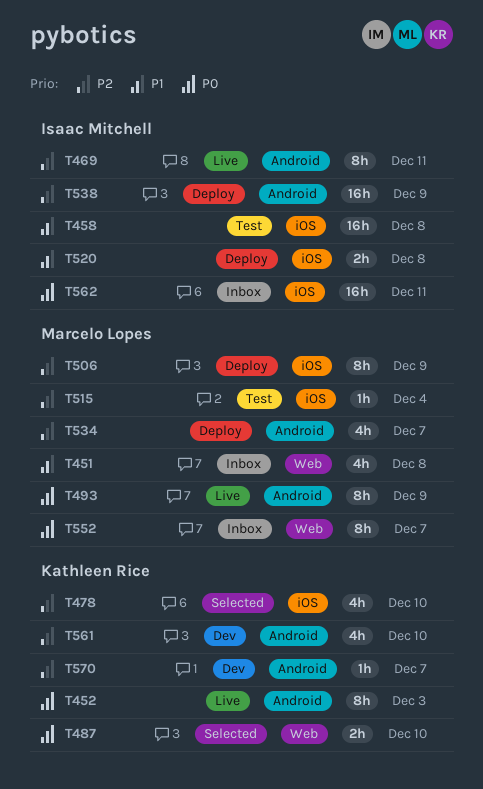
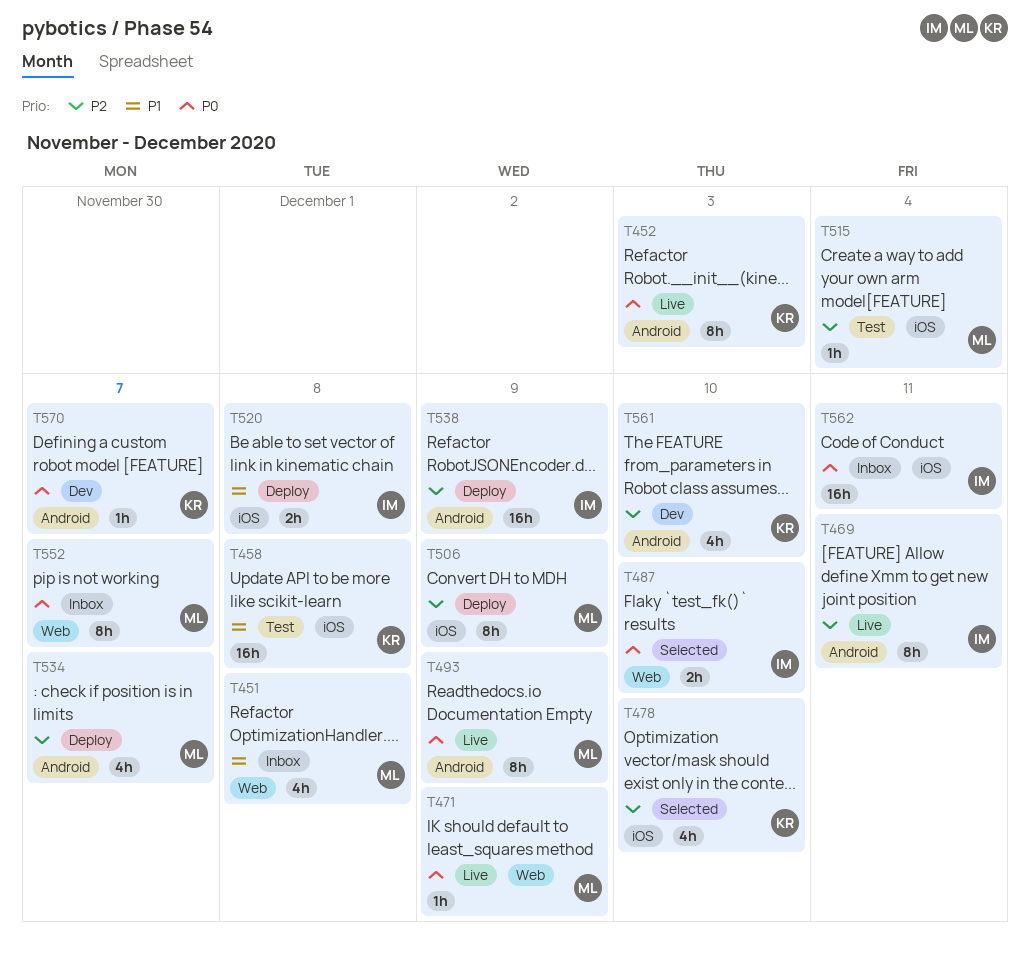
T458, owner: Isaac Mitchell -> Kathleen Rice
T471: none -> present
T487, owner: Kathleen Rice -> Isaac Mitchell
T570, priority: P2 -> P0

